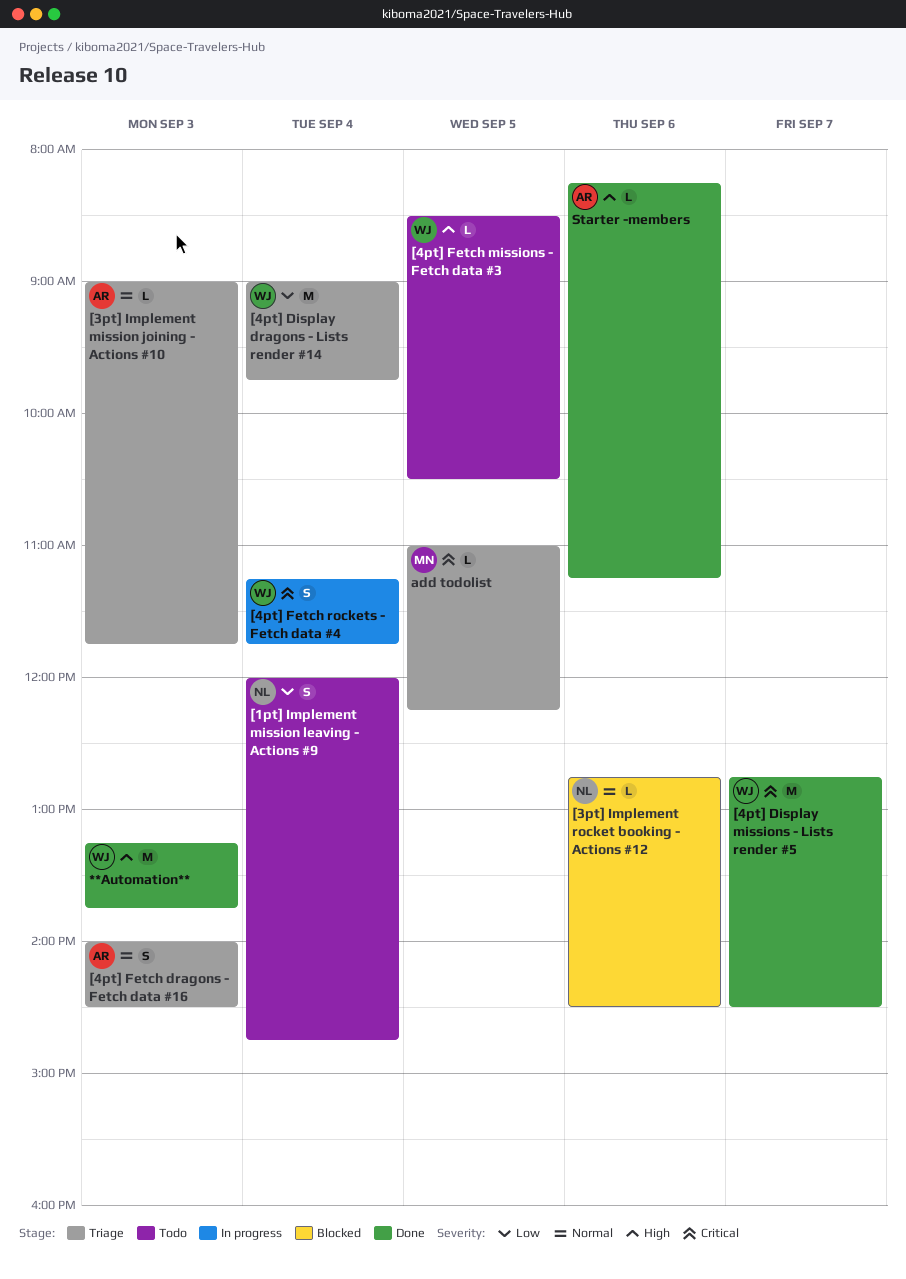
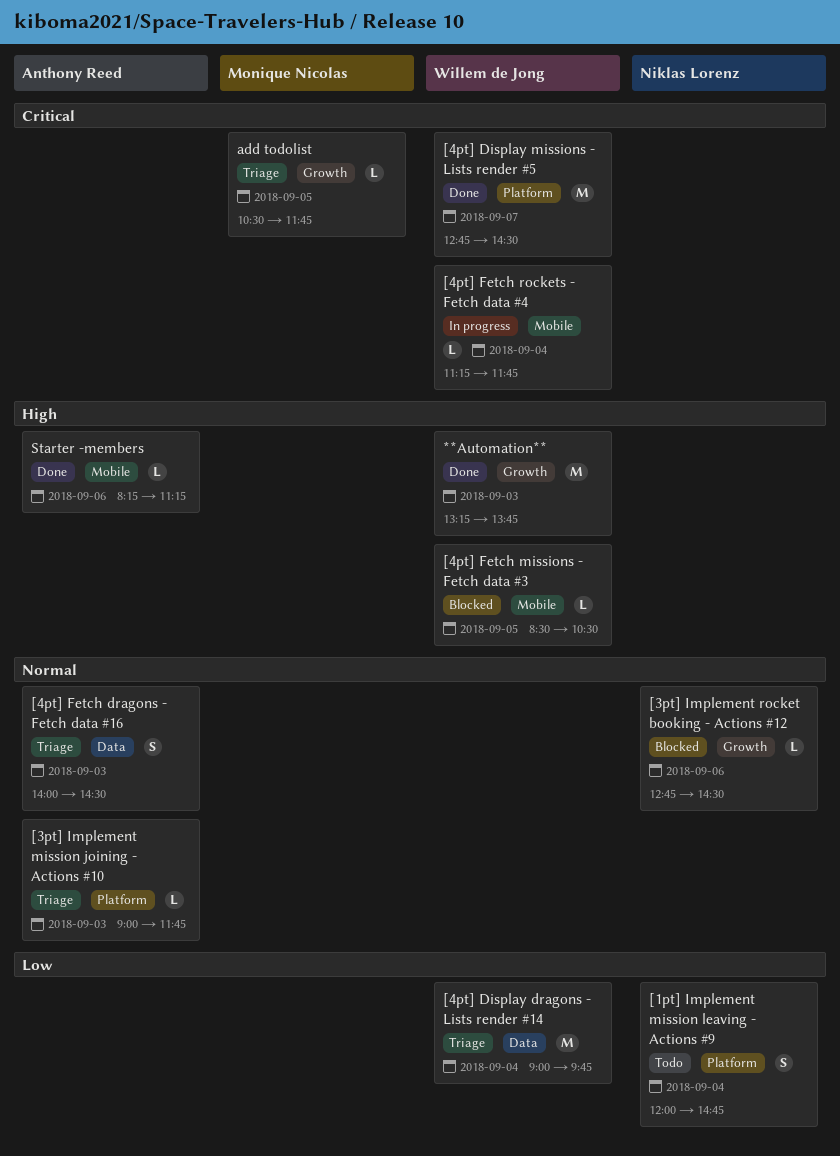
[4pt] Fetch missions - Fetch data #3, status: Todo -> Blocked
[4pt] Fetch rockets - Fetch data #4, estimate: S -> L
add todolist, begins: 11:00 -> 10:30
add todolist, ends: 12:15 -> 11:45

